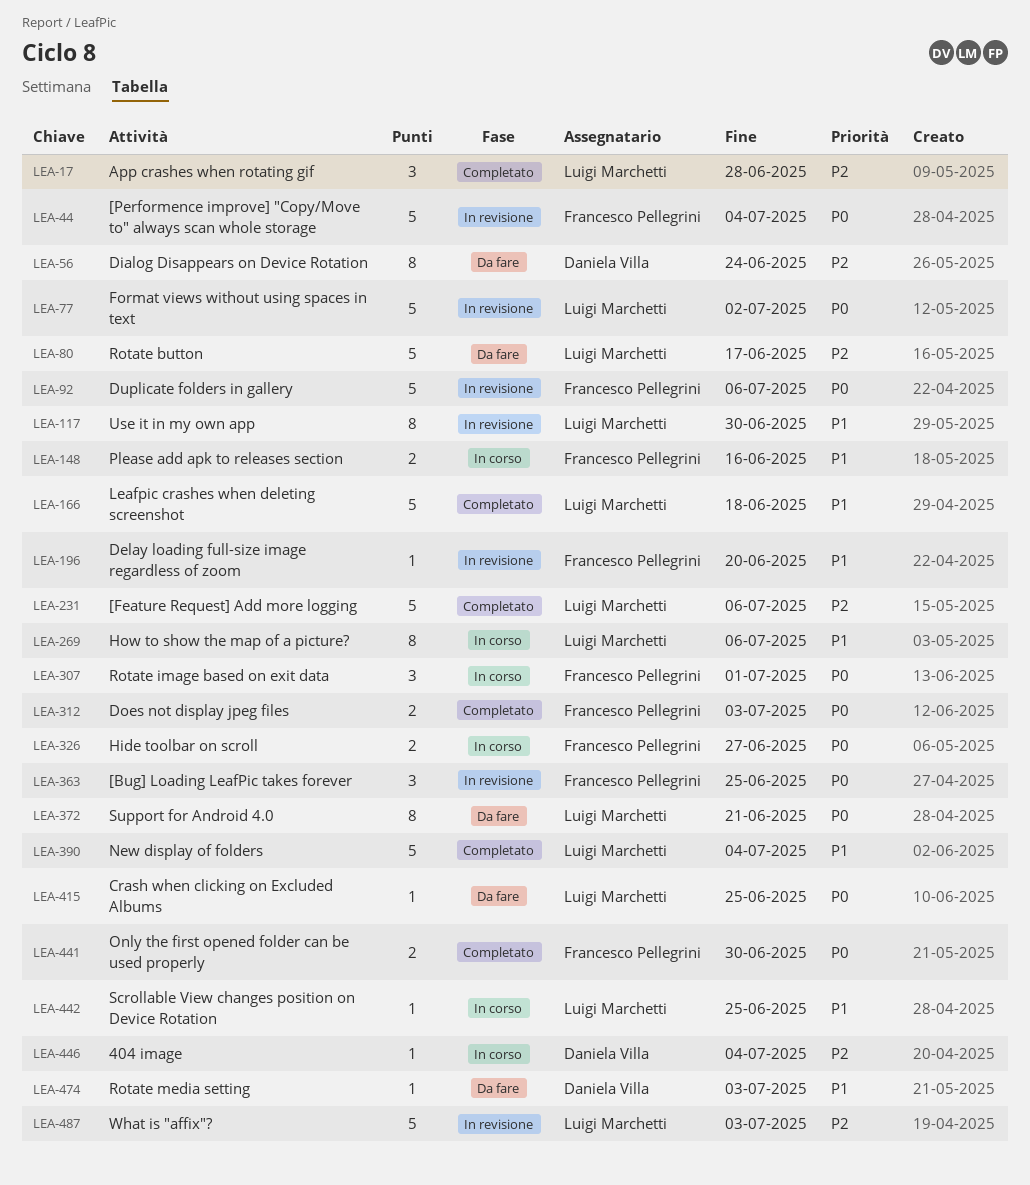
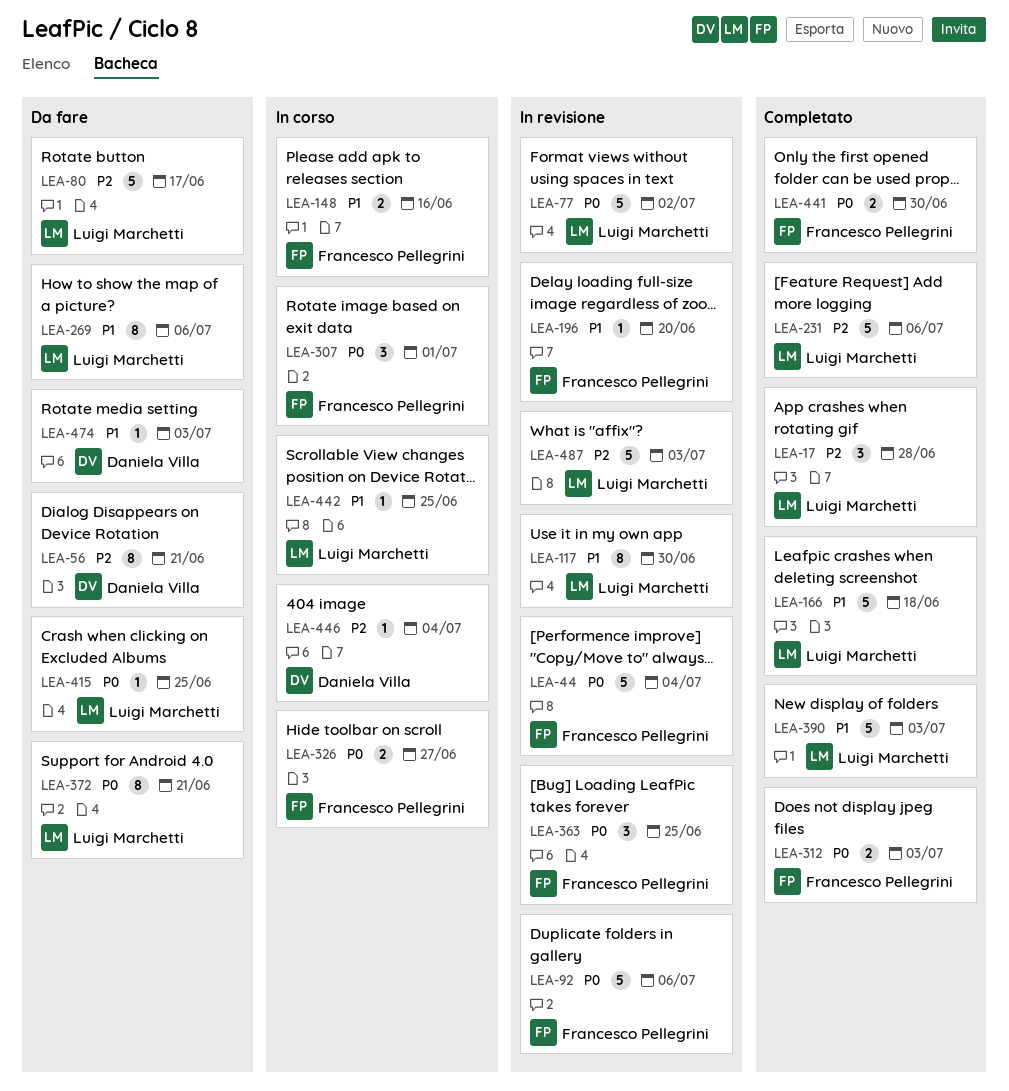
LEA-56, due: Jun 24 -> Jun 21
LEA-269, status: In corso -> Da fare
LEA-390, due: Jul 4 -> Jul 3

